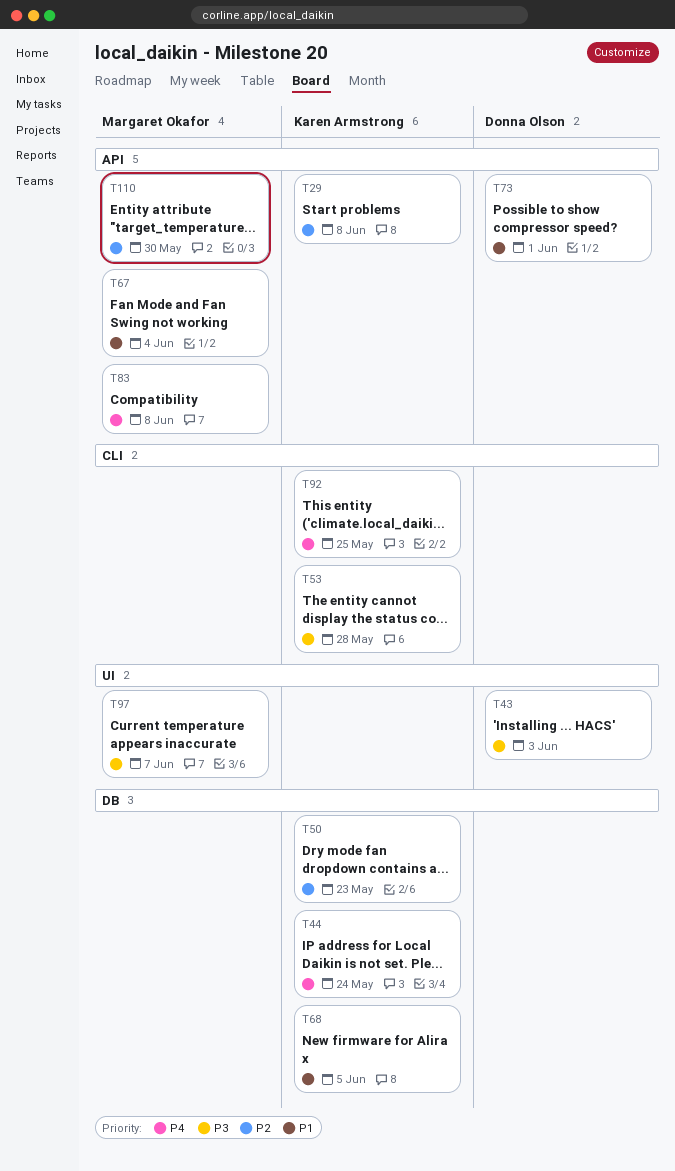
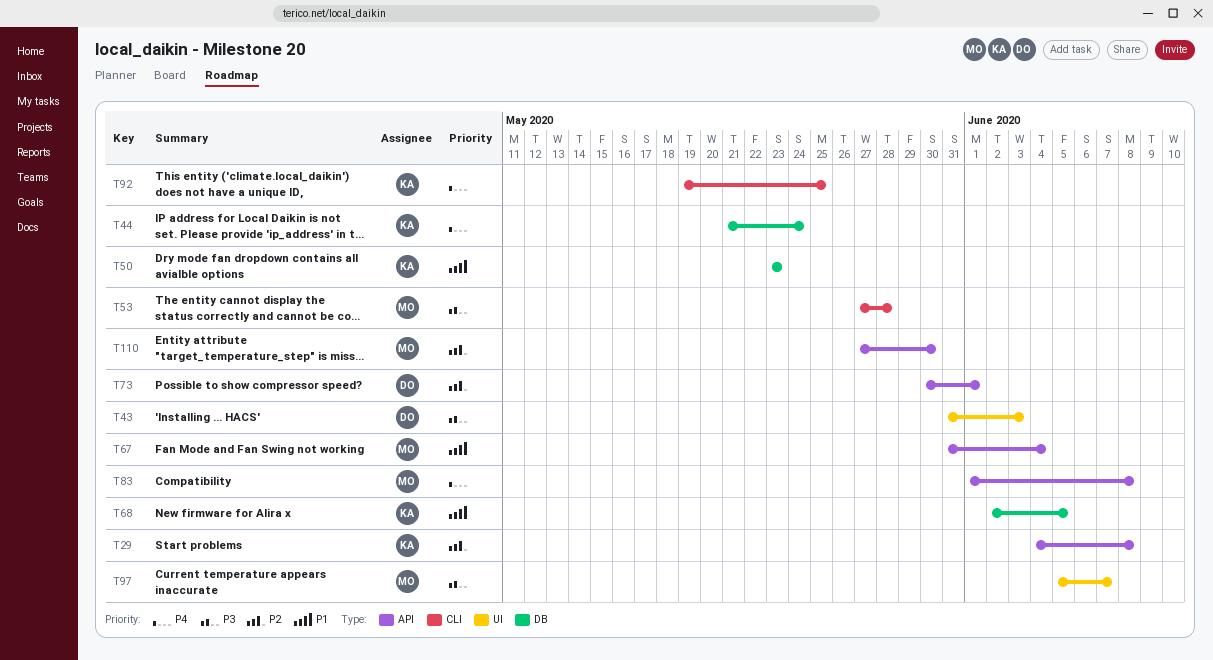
T50, priority: P2 -> P1
T53, owner: Karen Armstrong -> Margaret Okafor
T73, priority: P1 -> P2

